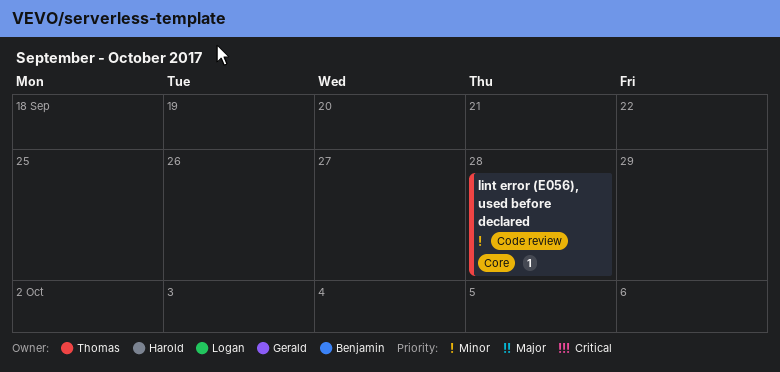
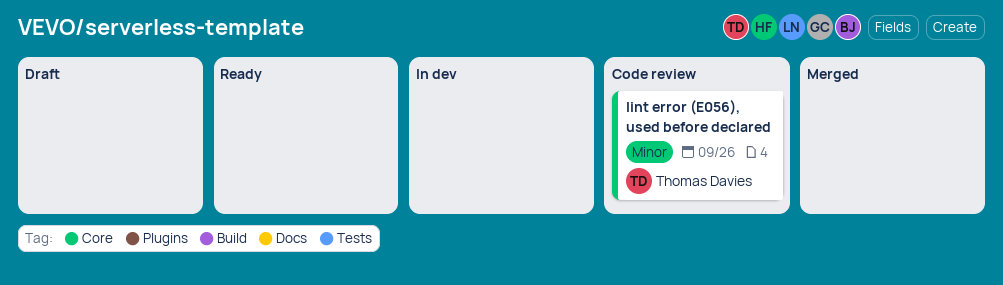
lint error (E056), used before declared, due: Sep 28 -> Sep 26

